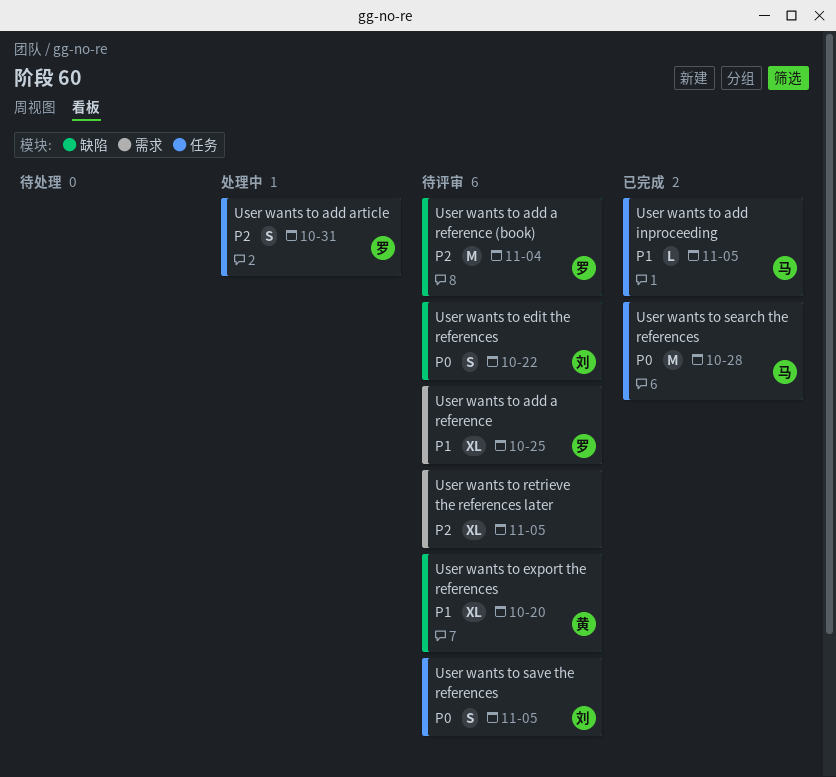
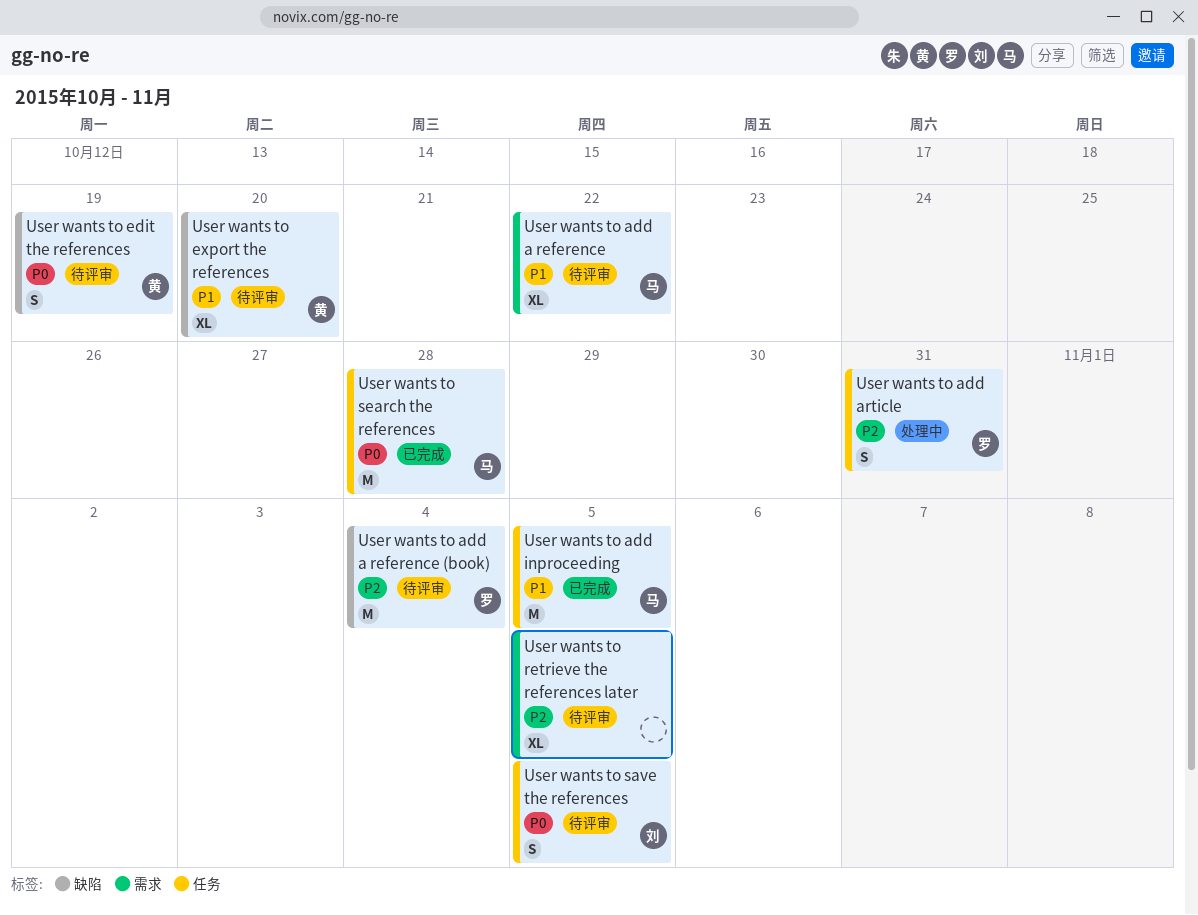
User wants to add a reference, owner: 罗 -> 马
User wants to add a reference, due: Oct 25 -> Oct 22
User wants to add inproceeding, estimate: L -> M
User wants to edit the references, owner: 刘 -> 黄
User wants to edit the references, due: Oct 22 -> Oct 19

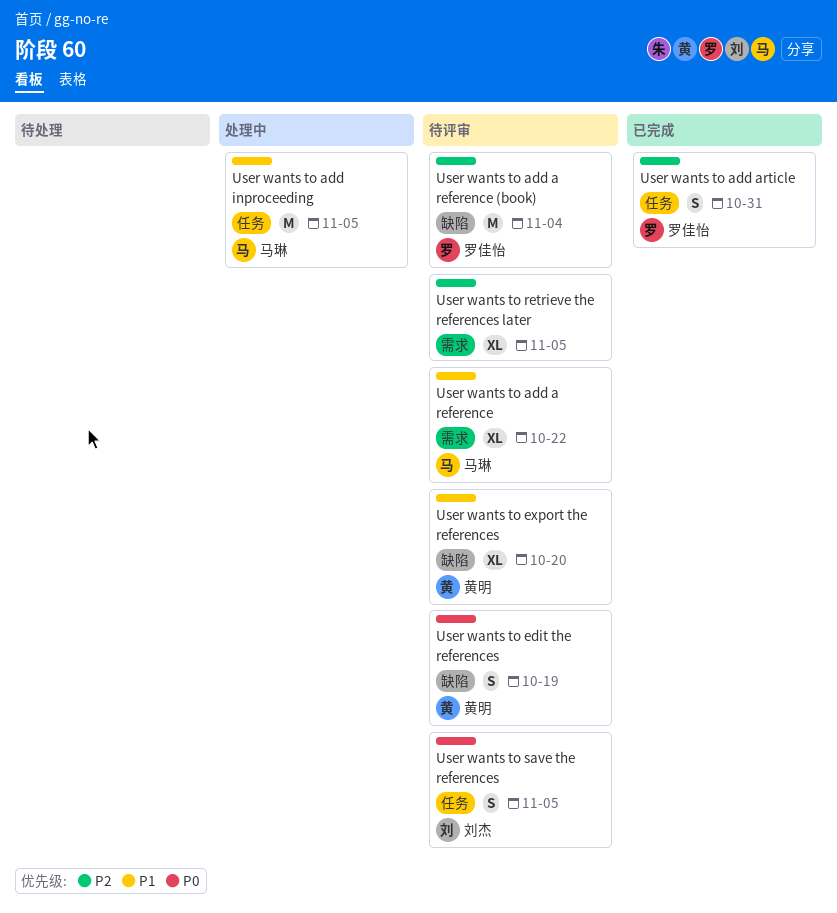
User wants to add article, status: 处理中 -> 已完成
User wants to add inproceeding, status: 已完成 -> 处理中
User wants to search the references: present -> none

